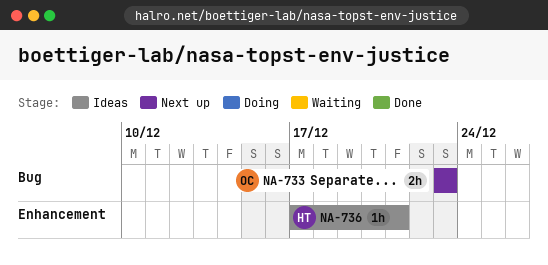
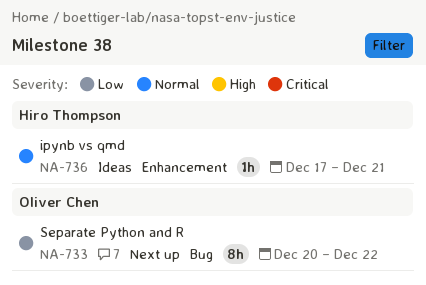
NA-733, estimate: 2h -> 8h
NA-733, start: Dec 23 -> Dec 20
NA-733, due: Dec 23 -> Dec 22

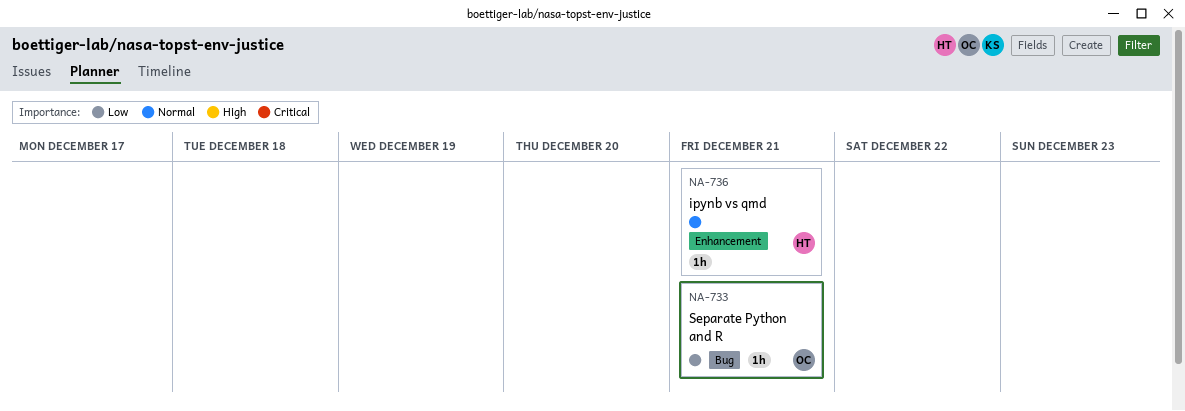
NA-733, estimate: 8h -> 1h
NA-733, due: Dec 22 -> Dec 21

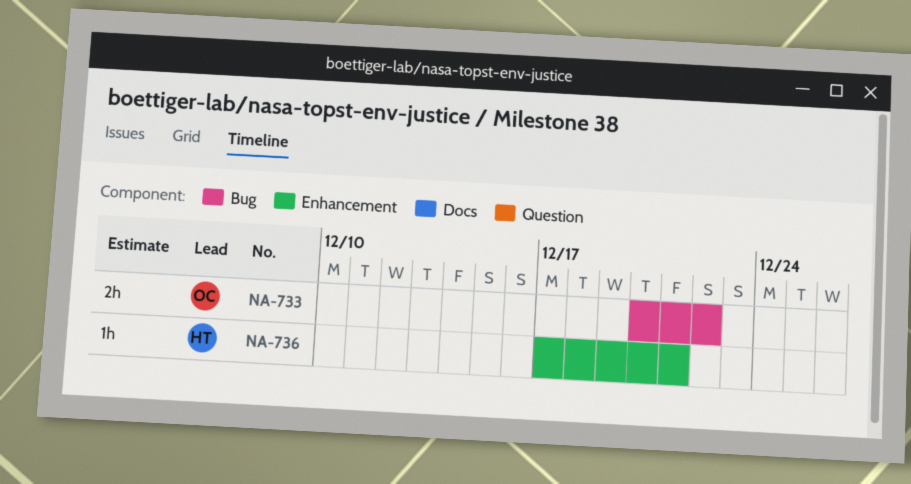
NA-733, estimate: 1h -> 2h
NA-733, due: Dec 21 -> Dec 22

